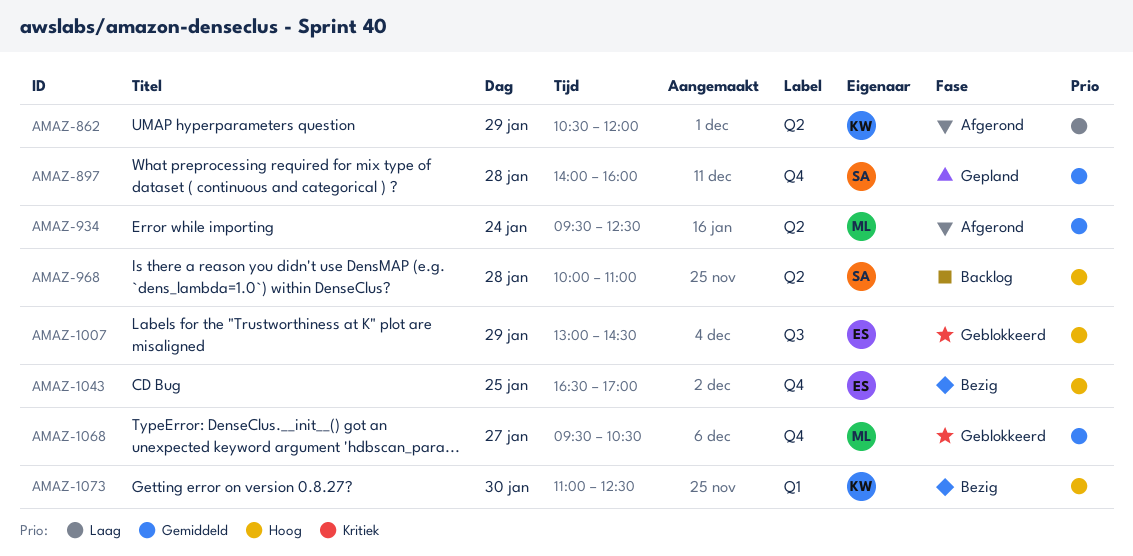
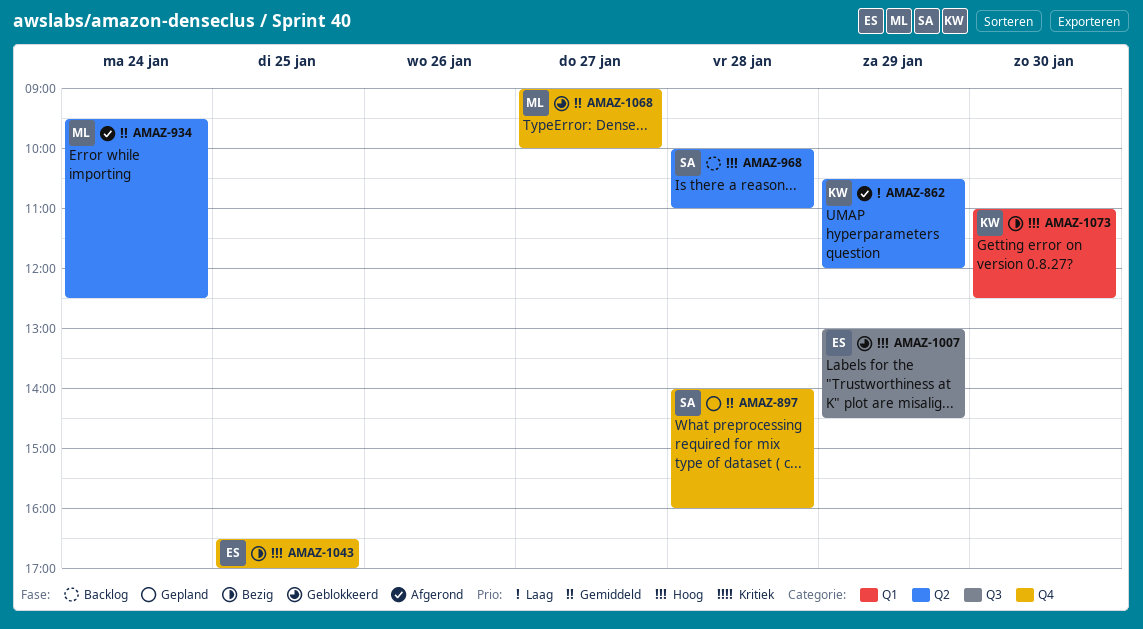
AMAZ-1068, begins: 09:30 -> 09:00
AMAZ-1068, ends: 10:30 -> 10:00

